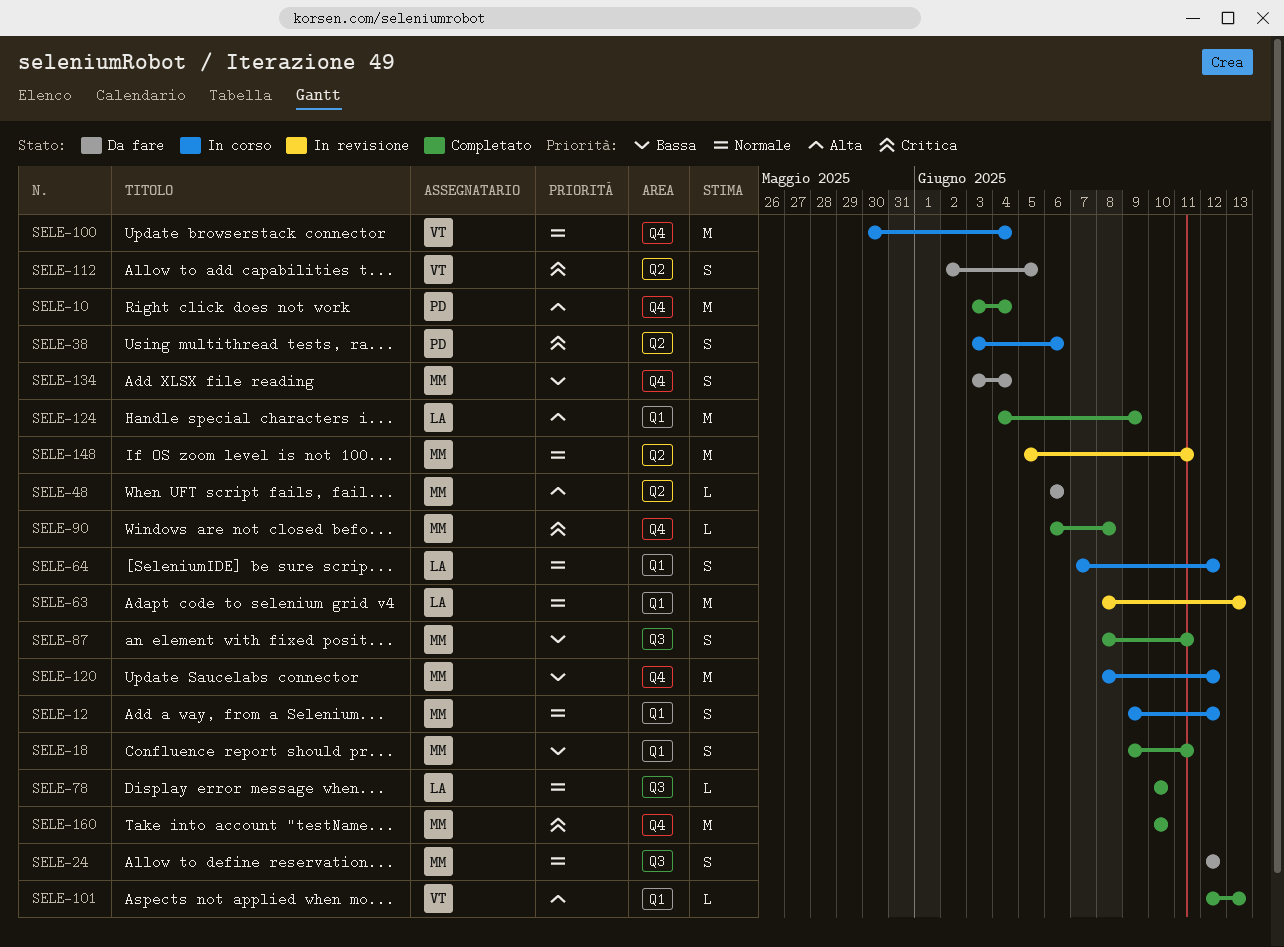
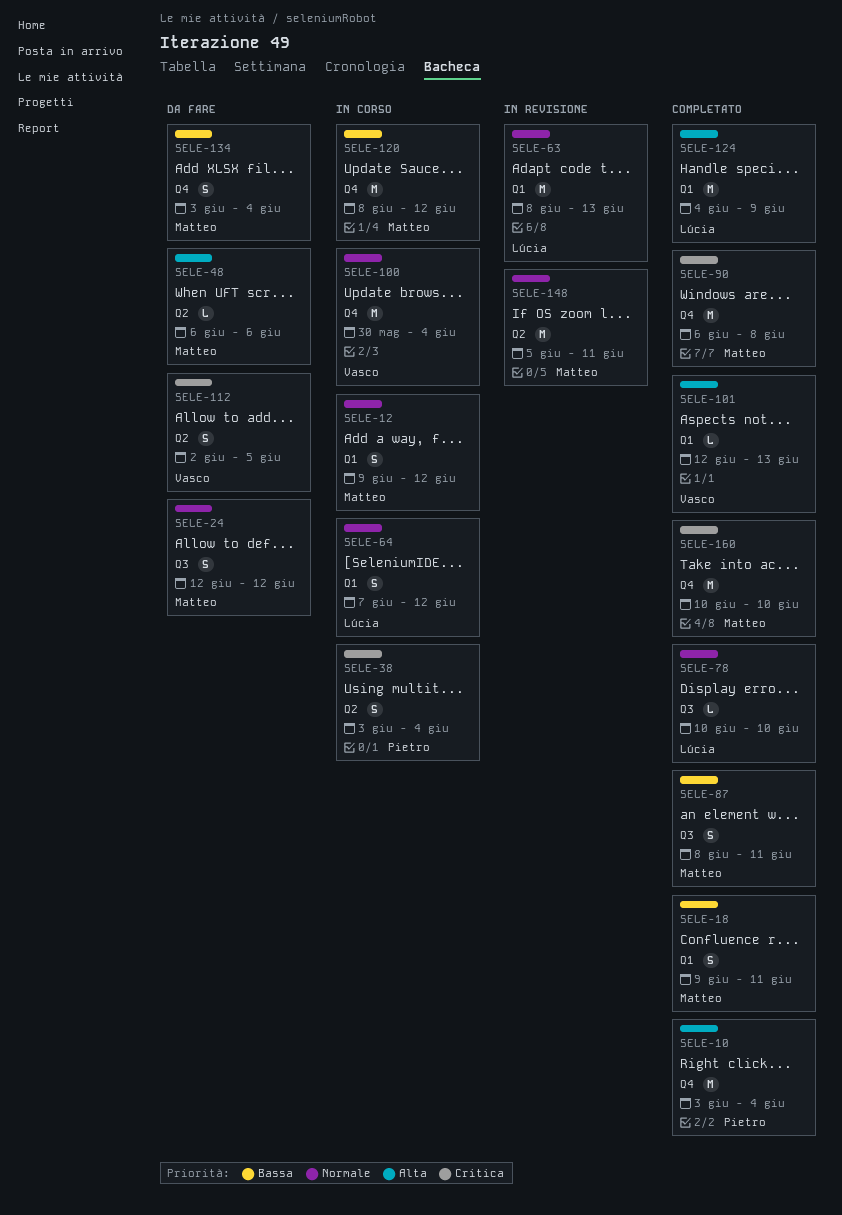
SELE-38, due: Jun 6 -> Jun 4
SELE-90, estimate: L -> M

